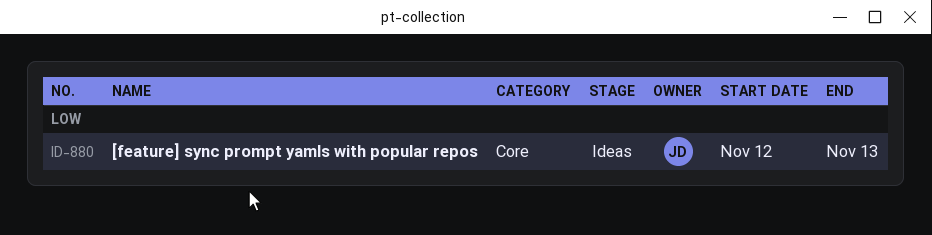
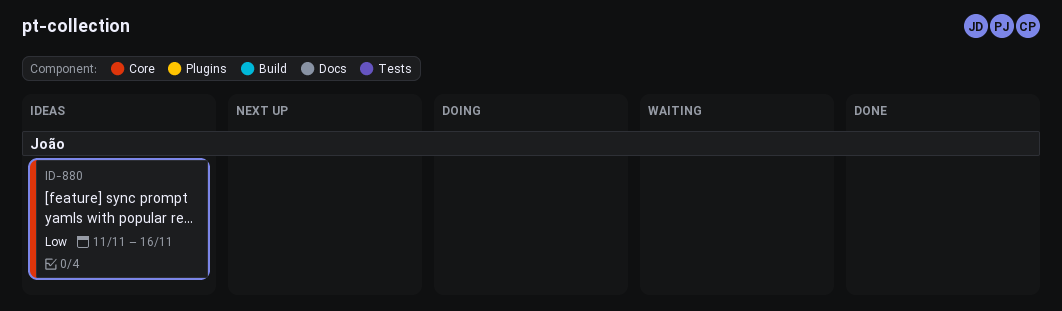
ID-880, start: Nov 12 -> Nov 11
ID-880, due: Nov 13 -> Nov 16

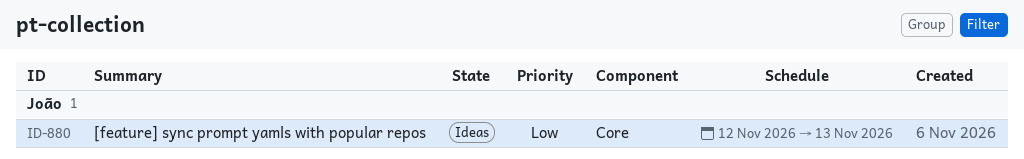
ID-880, start: Nov 11 -> Nov 12
ID-880, due: Nov 16 -> Nov 13

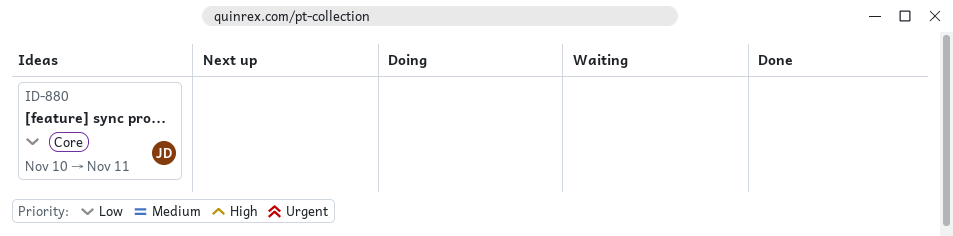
ID-880, start: Nov 12 -> Nov 10
ID-880, due: Nov 13 -> Nov 11

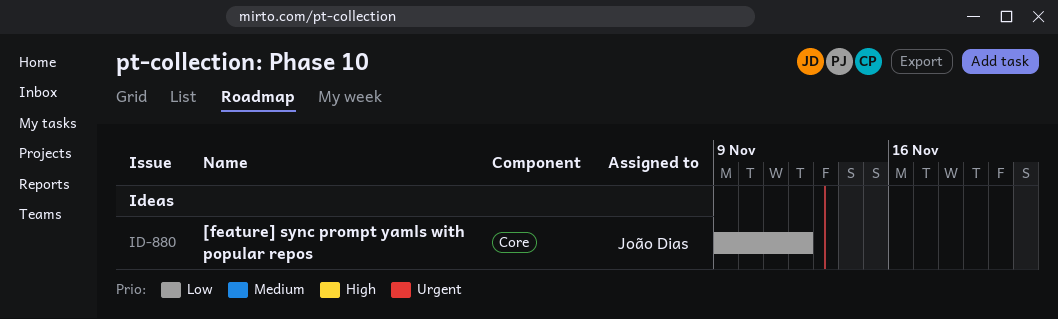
ID-880, start: Nov 10 -> Nov 9
ID-880, due: Nov 11 -> Nov 12

